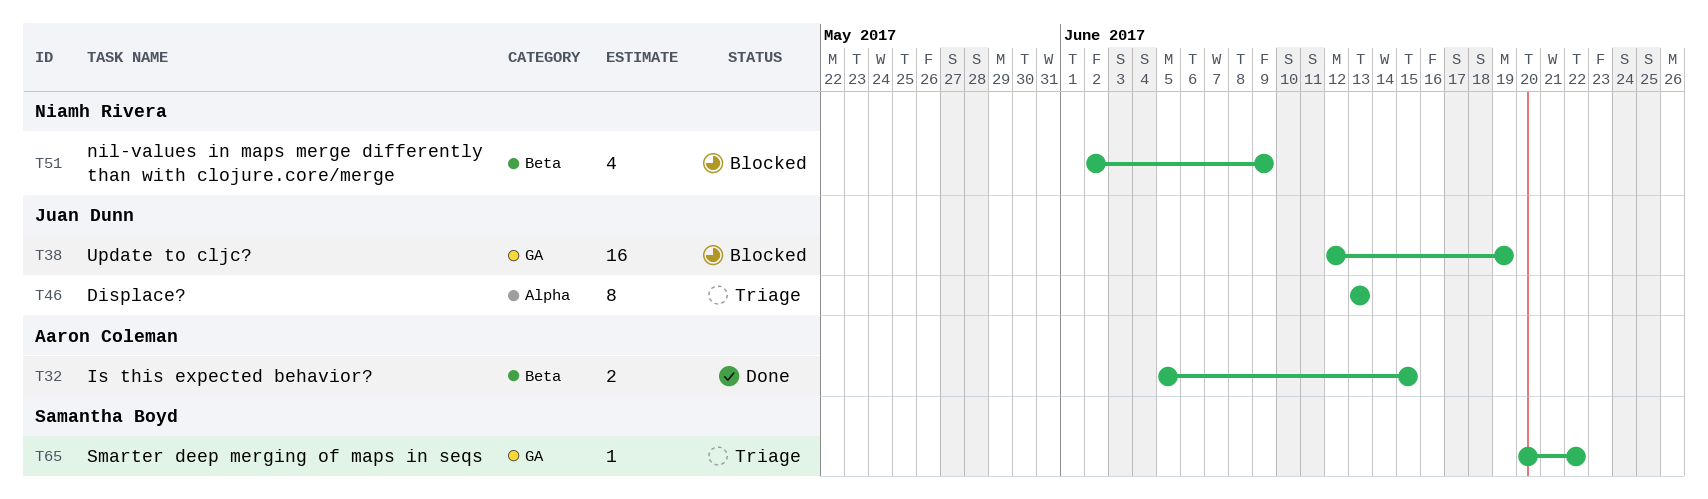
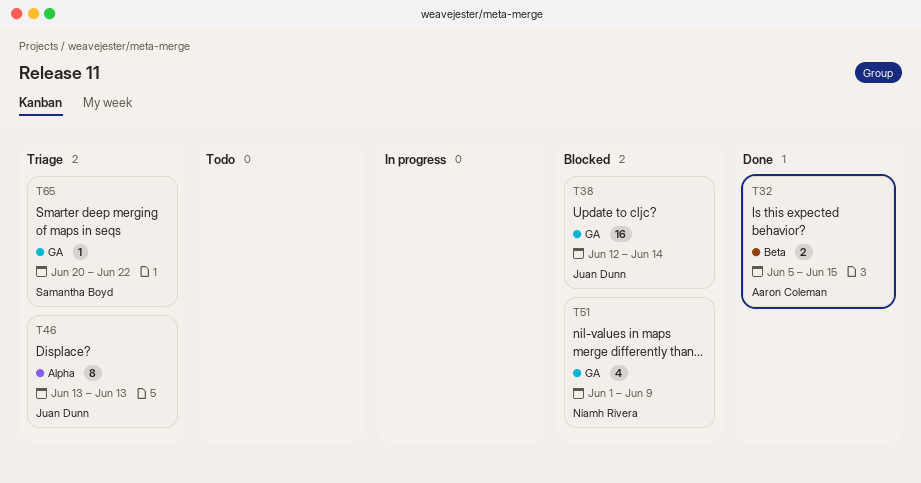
T38, due: Jun 19 -> Jun 14
T51, label: Beta -> GA
T51, start: Jun 2 -> Jun 1

